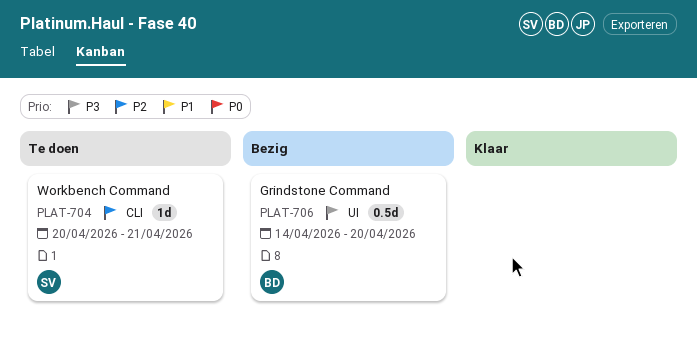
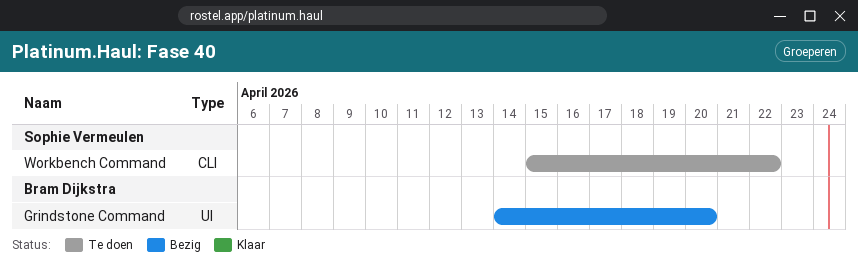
Workbench Command, start: Apr 20 -> Apr 15
Workbench Command, due: Apr 21 -> Apr 22

